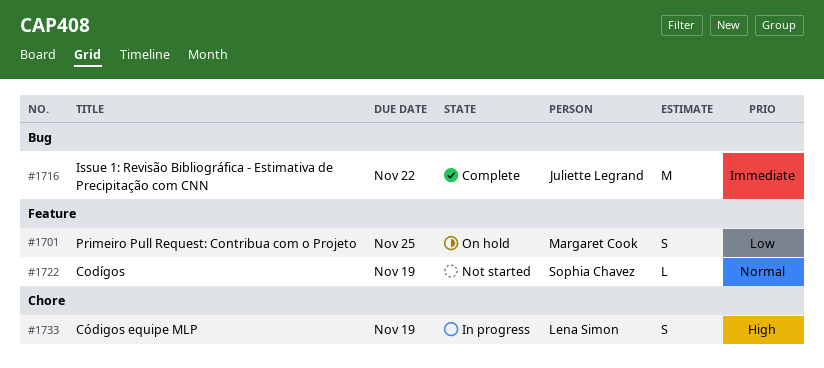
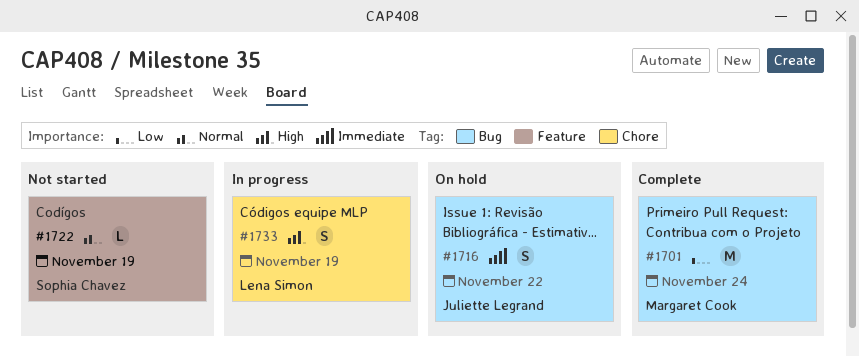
#1701, status: On hold -> Complete
#1701, label: Feature -> Bug
#1701, estimate: S -> M
#1701, due: Nov 25 -> Nov 24
#1716, status: Complete -> On hold
#1716, estimate: M -> S

